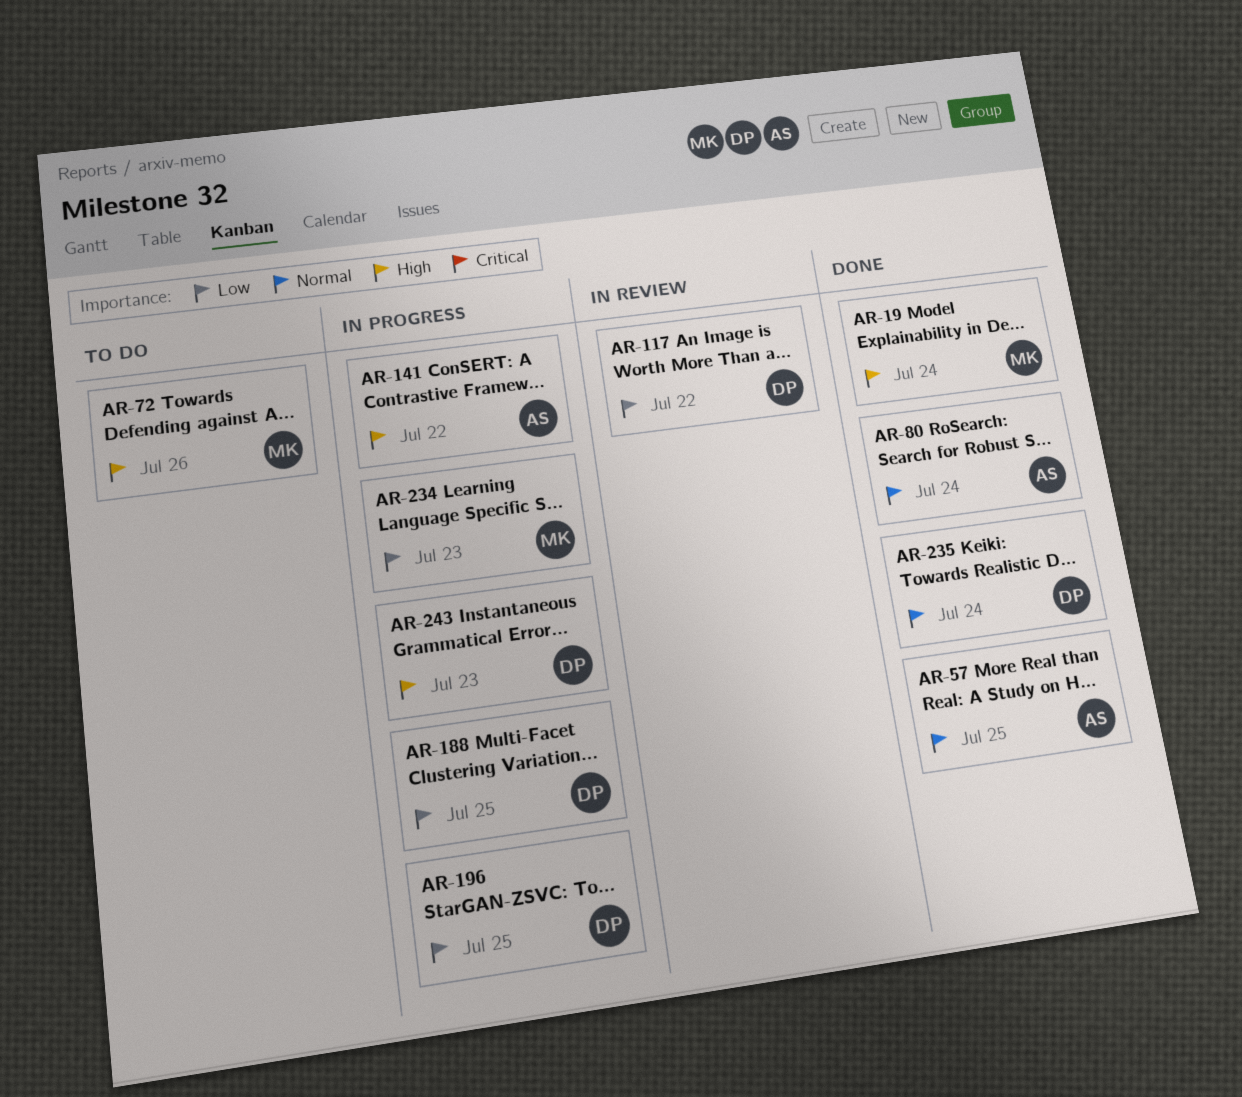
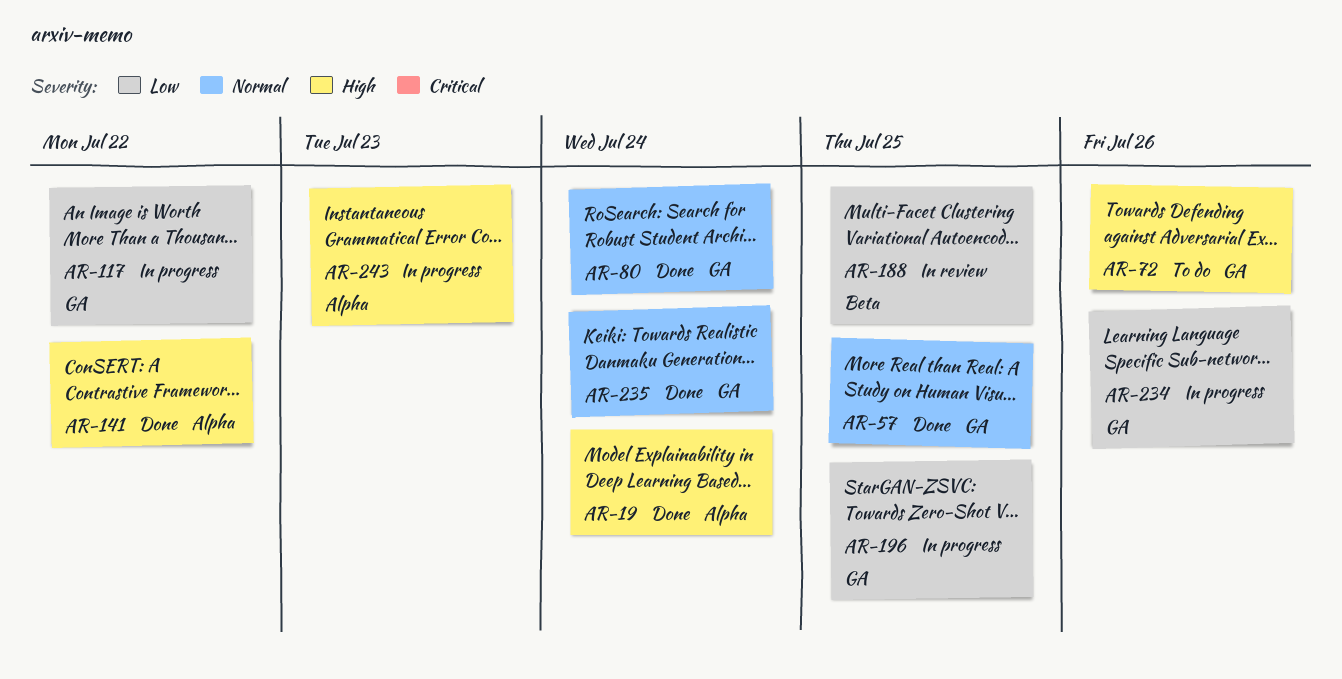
AR-117, status: In review -> In progress
AR-141, status: In progress -> Done
AR-188, status: In progress -> In review
AR-234, due: Jul 23 -> Jul 26

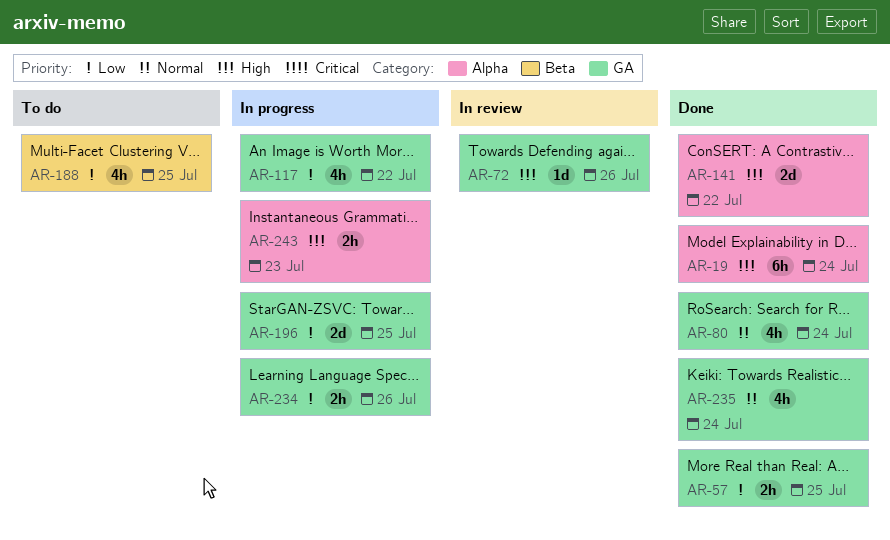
AR-57, priority: Normal -> Low
AR-72, status: To do -> In review
AR-188, status: In review -> To do

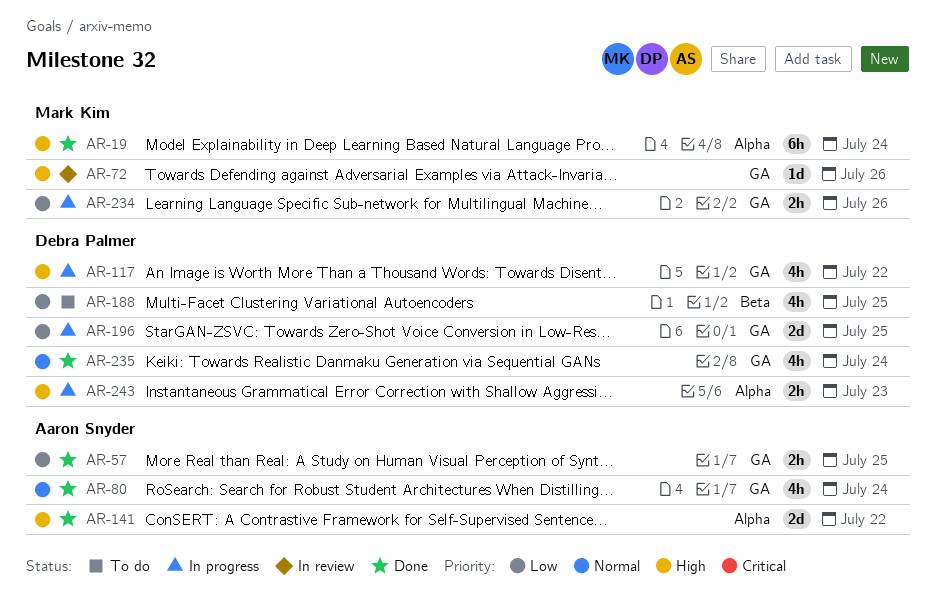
AR-117, priority: Low -> High

